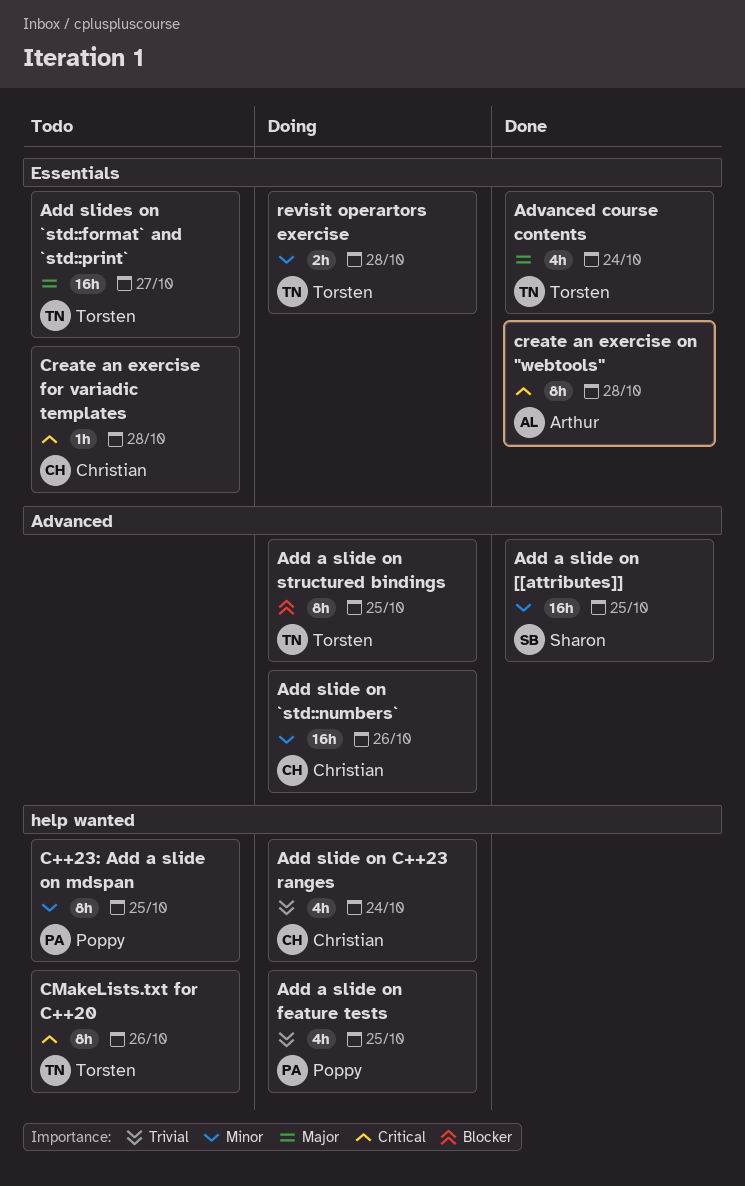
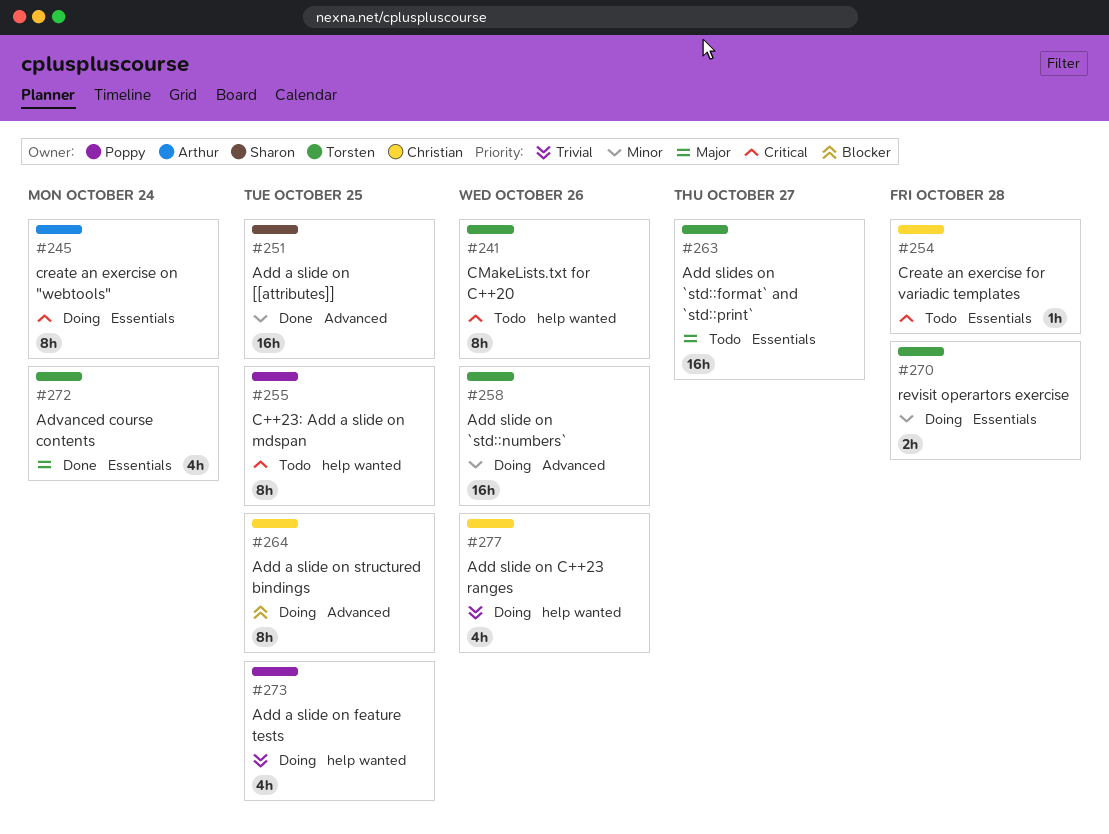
Add a slide on structured bindings, owner: Torsten -> Christian
Add slide on `std::numbers`, owner: Christian -> Torsten
Add slide on C++23 ranges, due: Oct 24 -> Oct 26
C++23: Add a slide on mdspan, priority: Minor -> Critical
create an exercise on "webtools", status: Done -> Doing
create an exercise on "webtools", due: Oct 28 -> Oct 24

